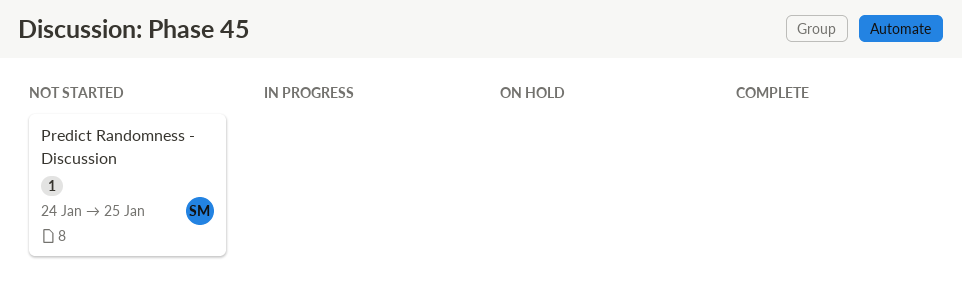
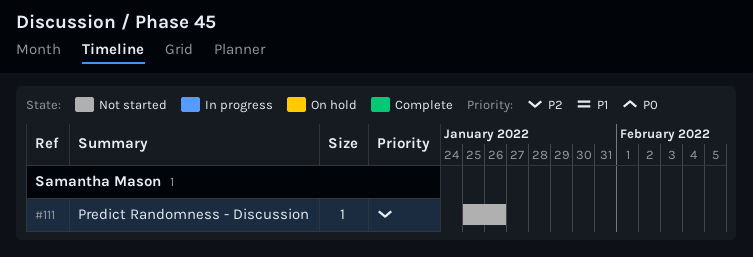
Predict Randomness - Discussion, start: Jan 24 -> Jan 25
Predict Randomness - Discussion, due: Jan 25 -> Jan 26

